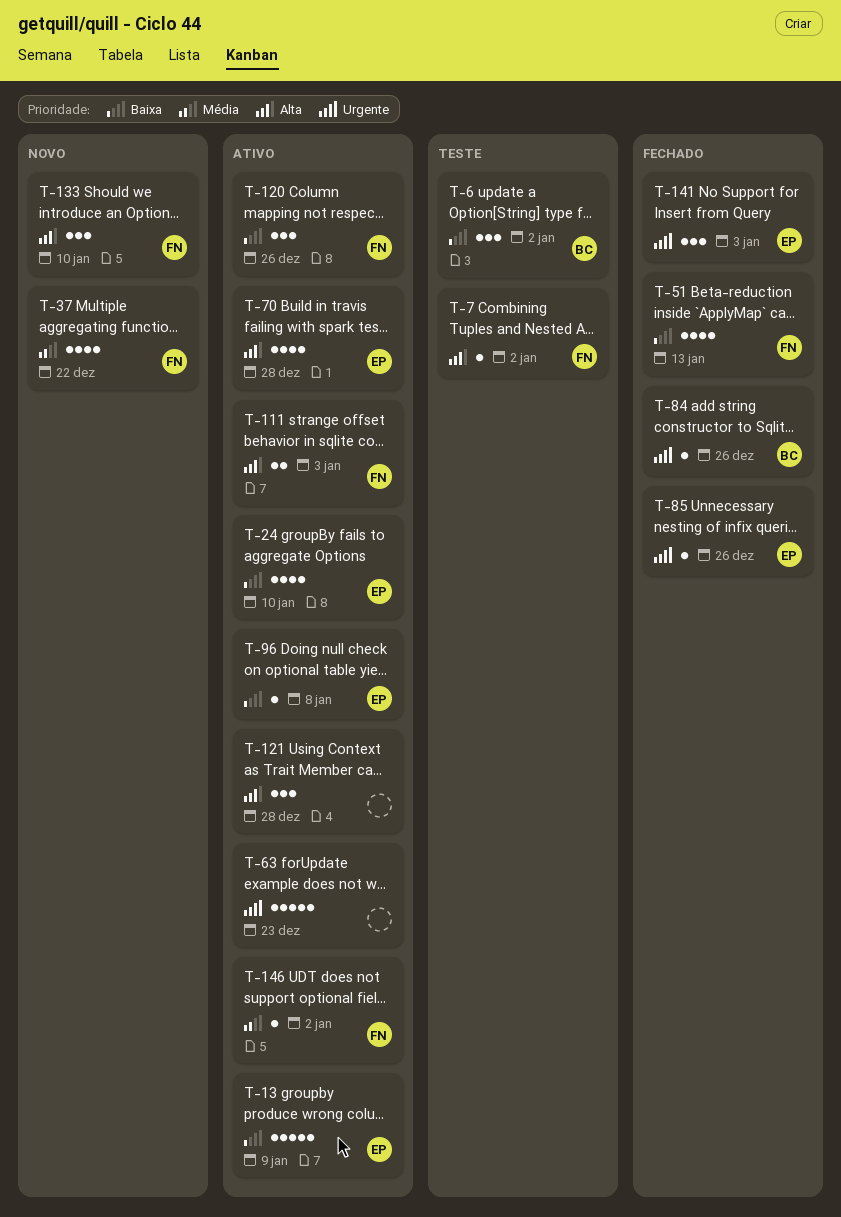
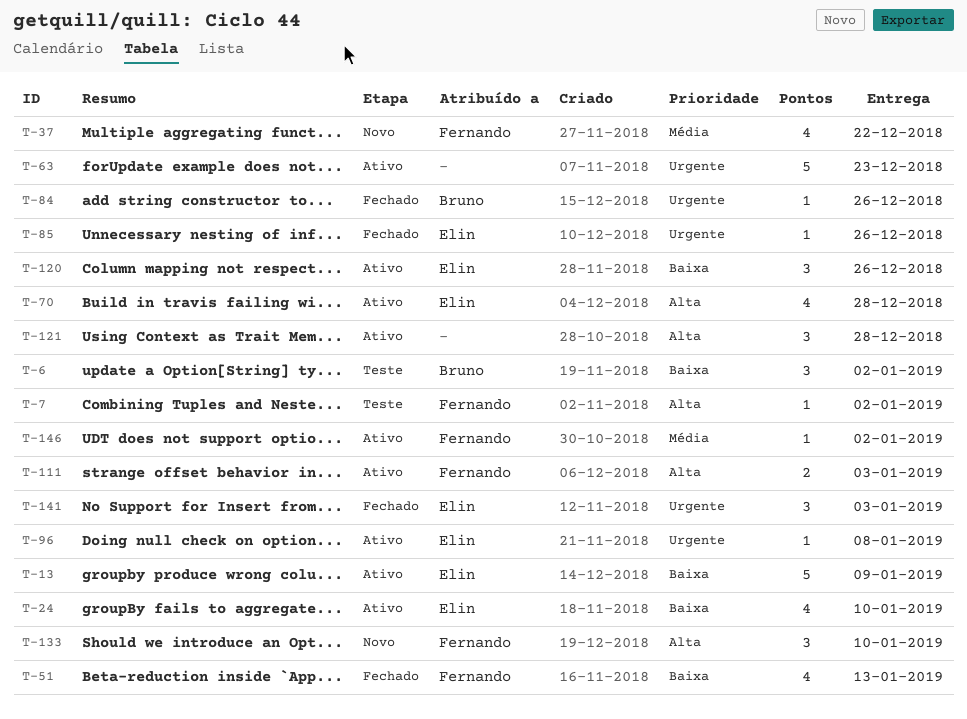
T-96, priority: Baixa -> Urgente
T-120, owner: Fernando -> Elin

